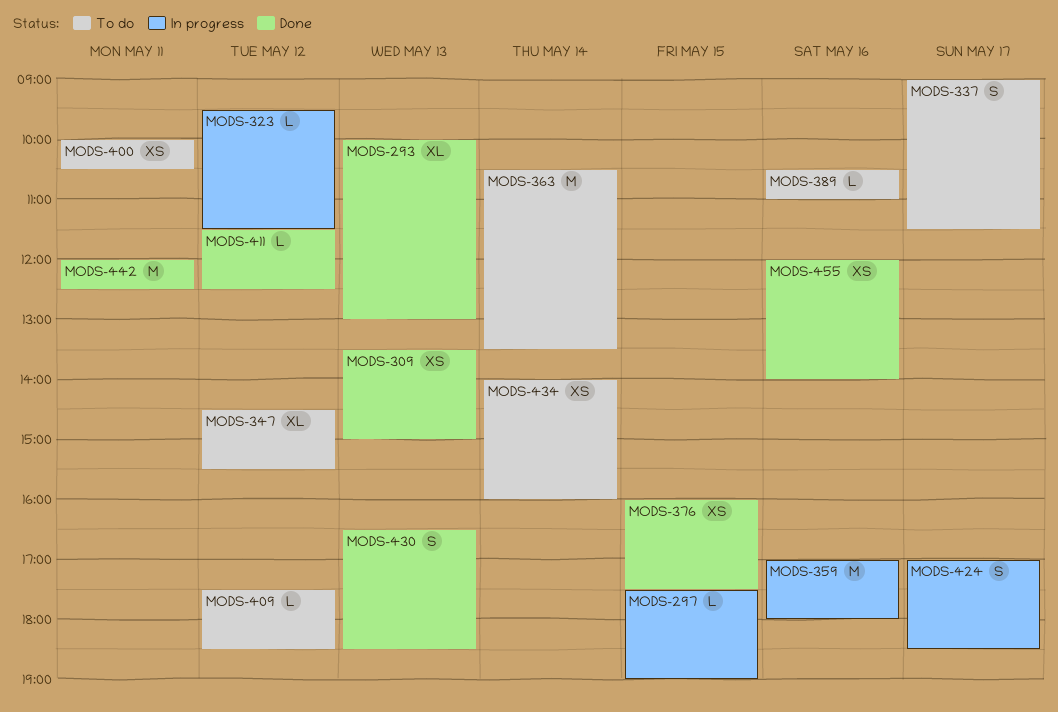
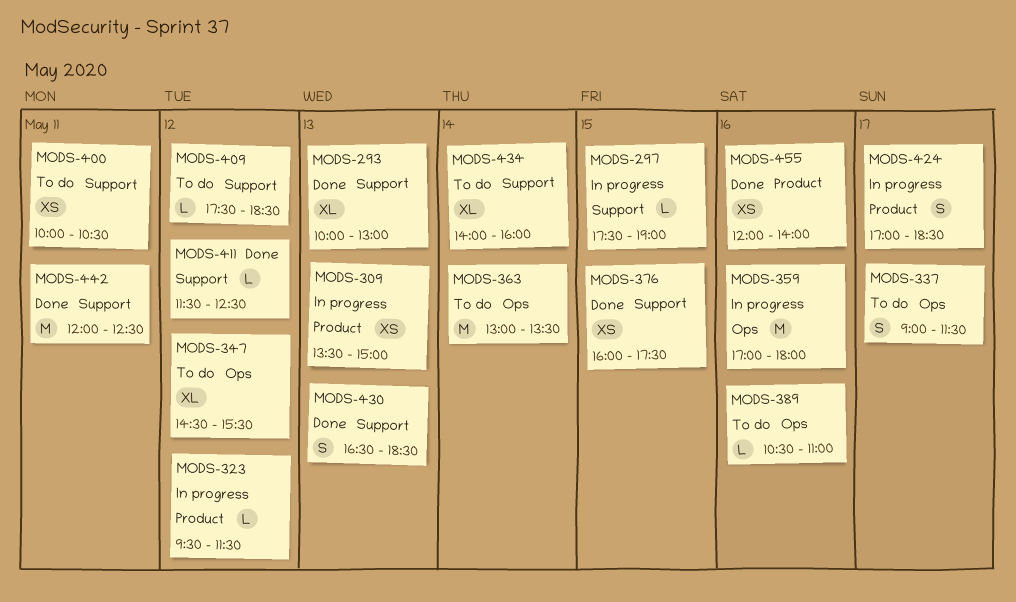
MODS-309, status: Done -> In progress
MODS-363, begins: 10:30 -> 13:00
MODS-434, estimate: XS -> XL

